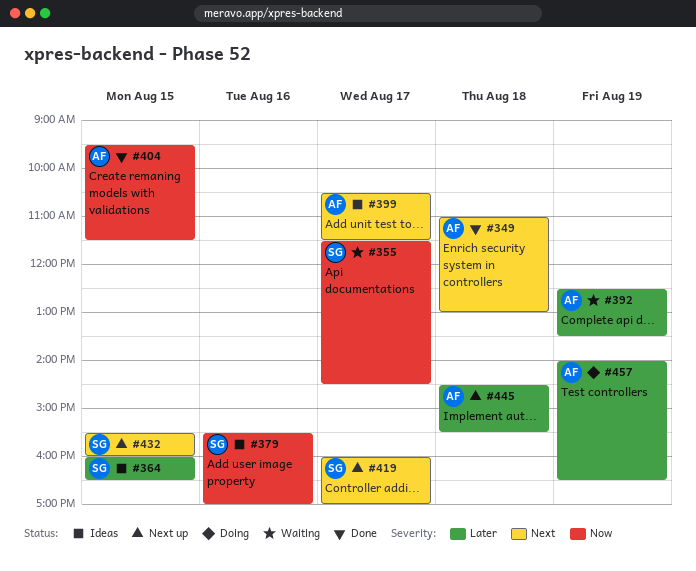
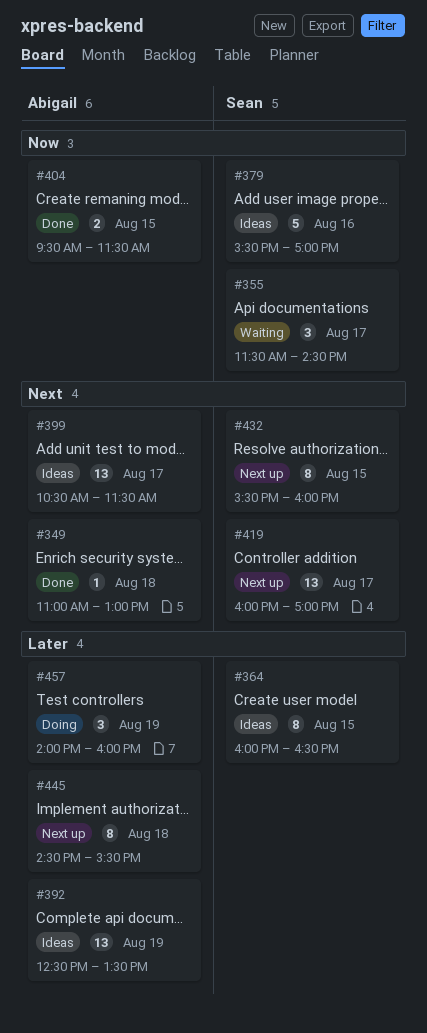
#392, status: Waiting -> Ideas
#457, ends: 16:30 -> 16:00

